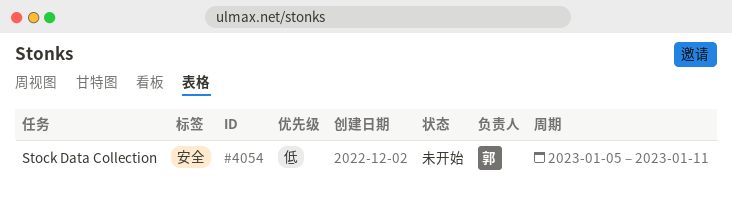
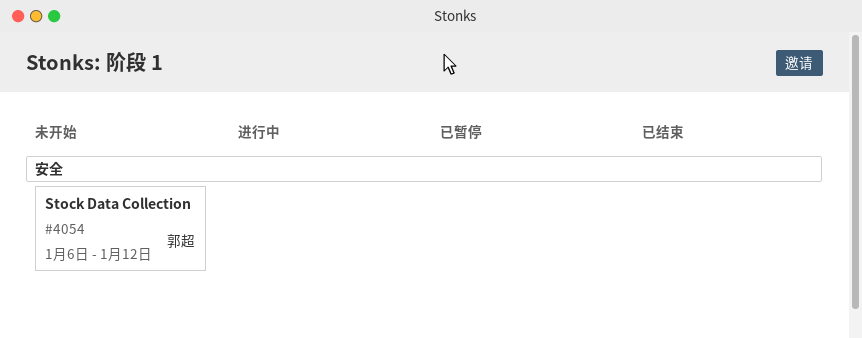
#4054, start: Jan 5 -> Jan 6
#4054, due: Jan 11 -> Jan 12

